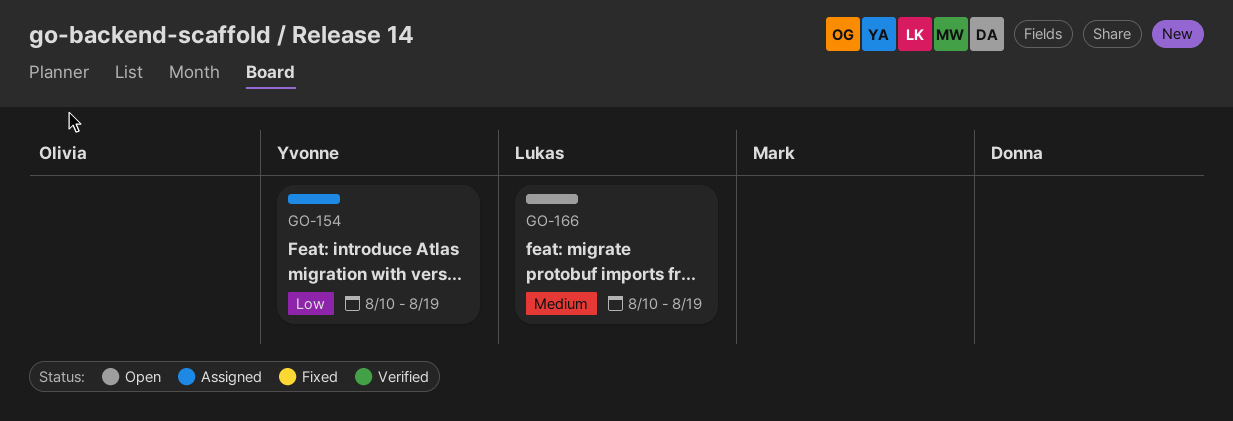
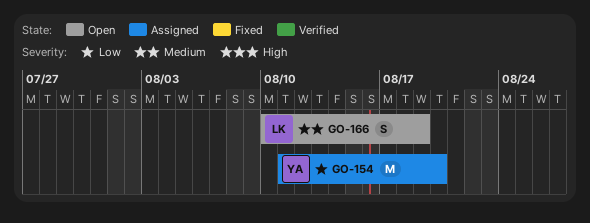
GO-154, start: Aug 10 -> Aug 11
GO-154, due: Aug 19 -> Aug 20

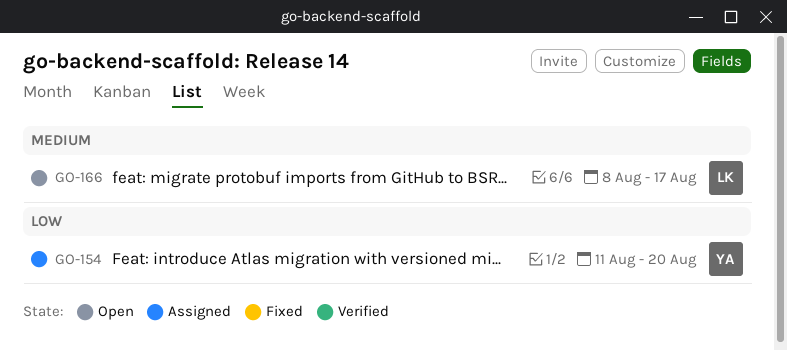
GO-166, start: Aug 10 -> Aug 8
GO-166, due: Aug 19 -> Aug 17

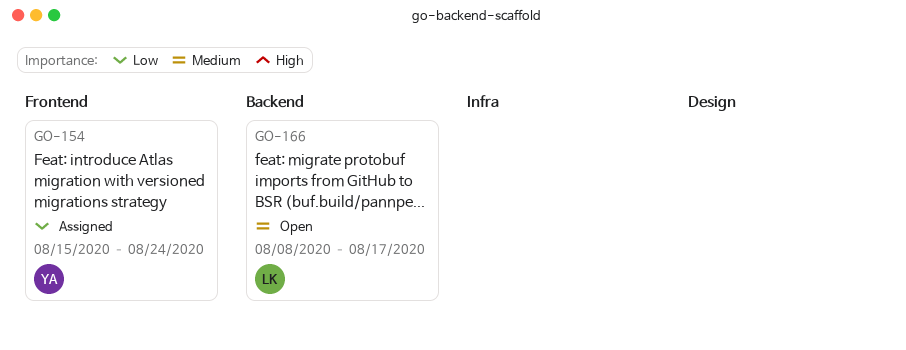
GO-154, start: Aug 11 -> Aug 15
GO-154, due: Aug 20 -> Aug 24

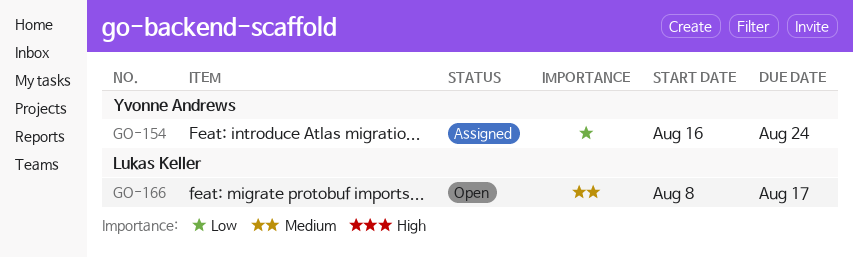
GO-154, start: Aug 15 -> Aug 16

